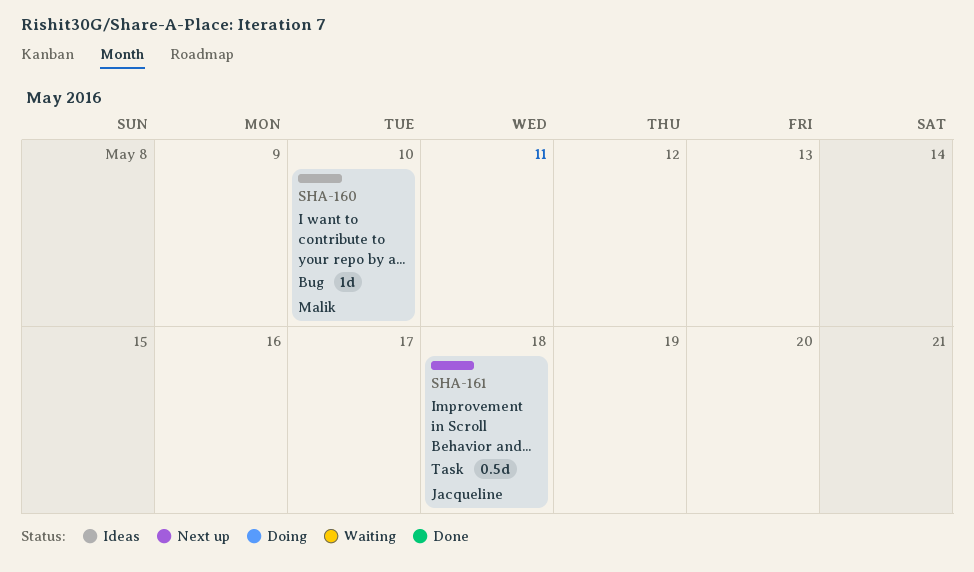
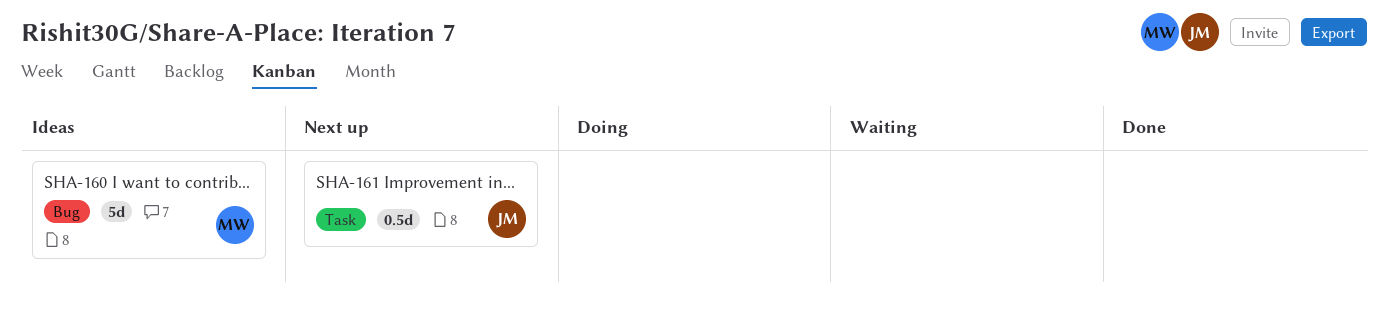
SHA-160, estimate: 1d -> 5d

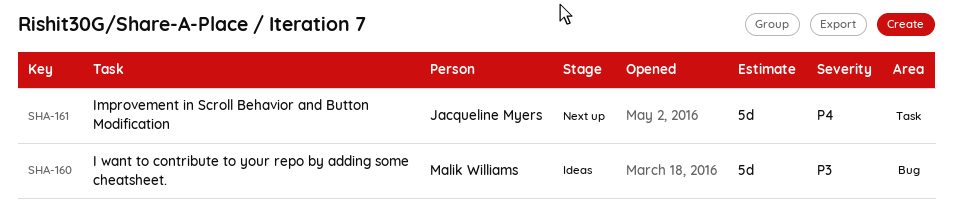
SHA-161, estimate: 0.5d -> 5d

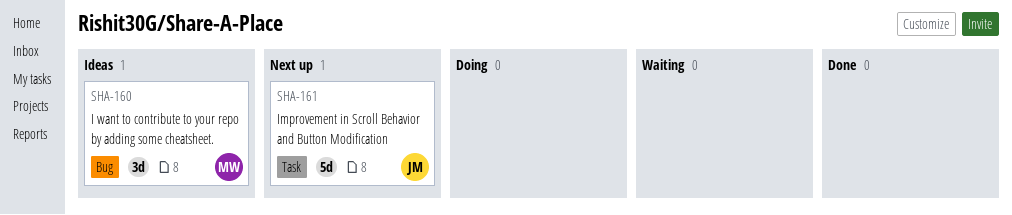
SHA-160, estimate: 5d -> 3d

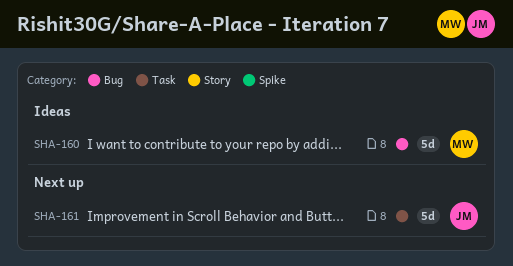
SHA-160, estimate: 3d -> 5d

